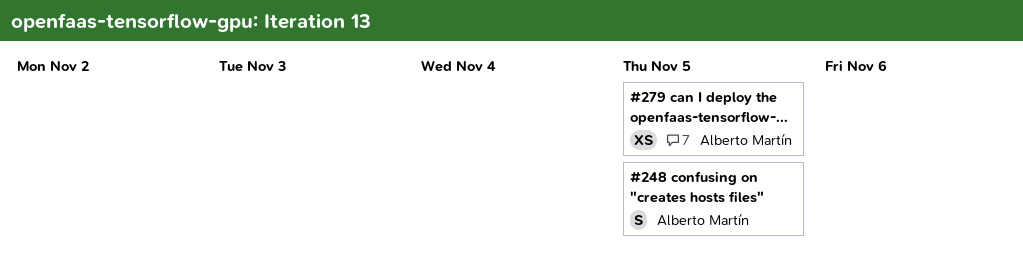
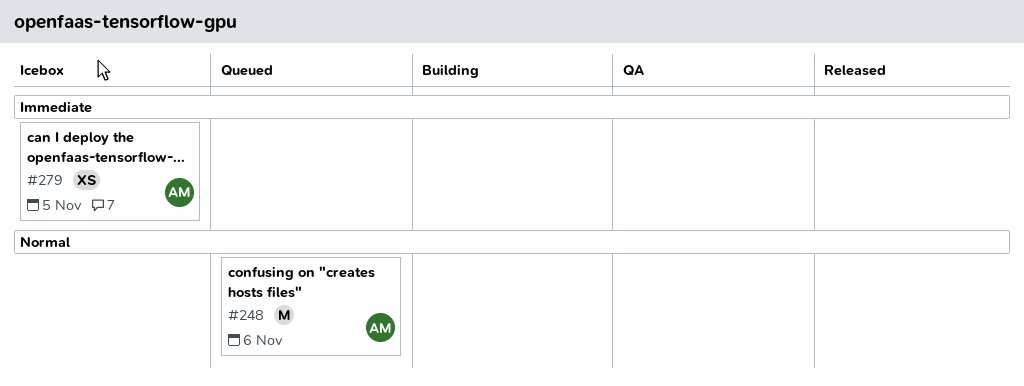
#248, estimate: S -> M
#248, due: Nov 5 -> Nov 6

